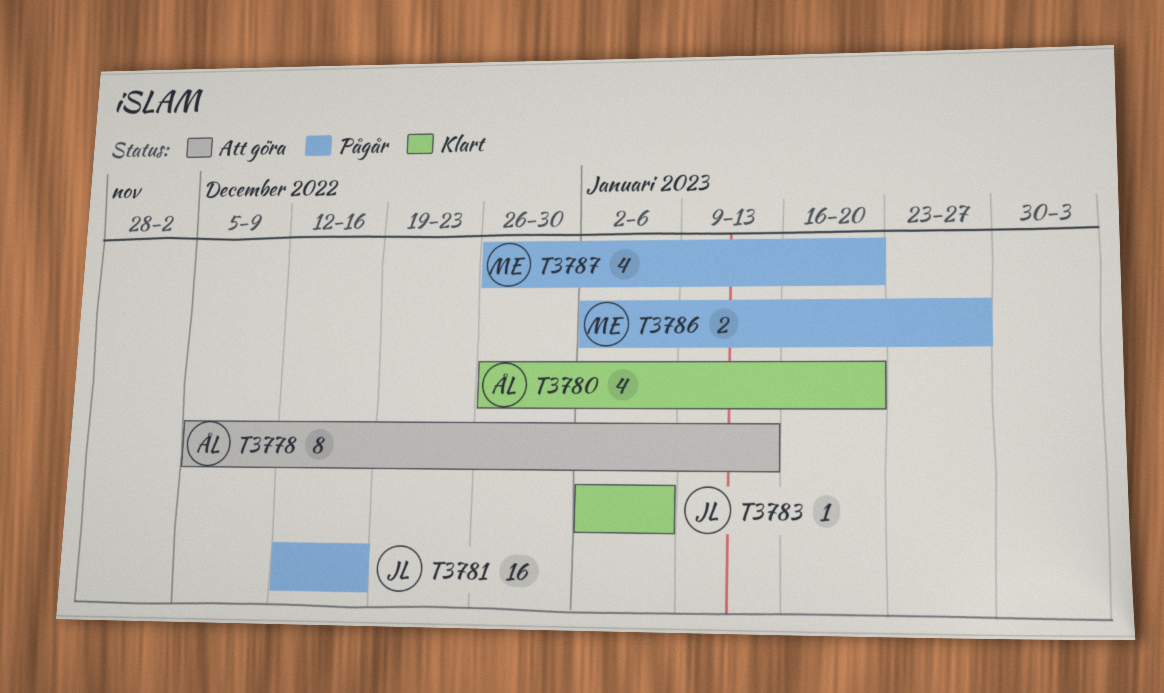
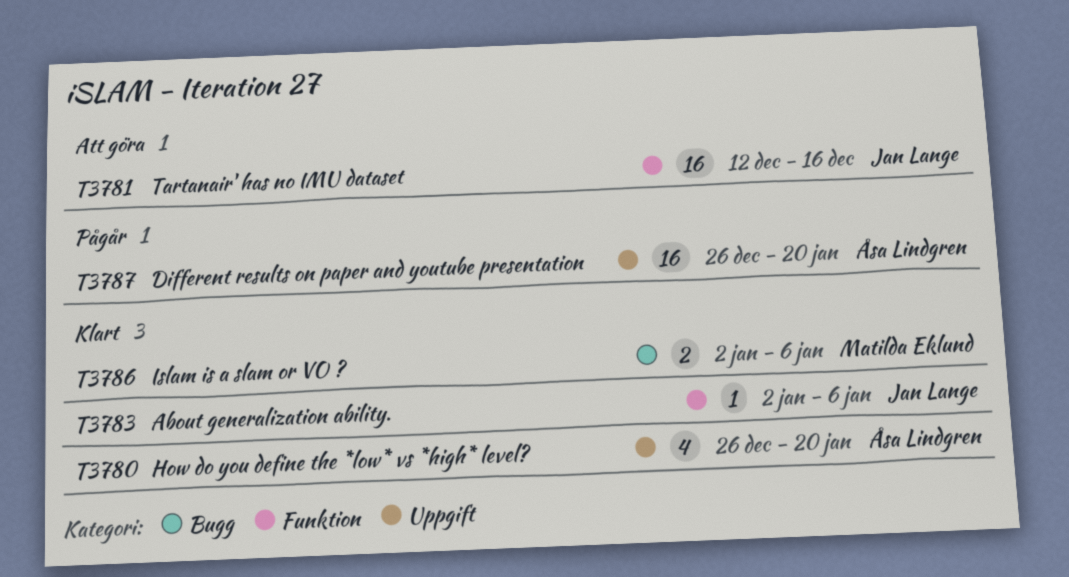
T3778: present -> none
T3781, status: Pågår -> Att göra
T3786, status: Pågår -> Klart
T3786, due: Jan 27 -> Jan 6
T3787, owner: Matilda Eklund -> Åsa Lindgren
T3787, estimate: 4 -> 16

